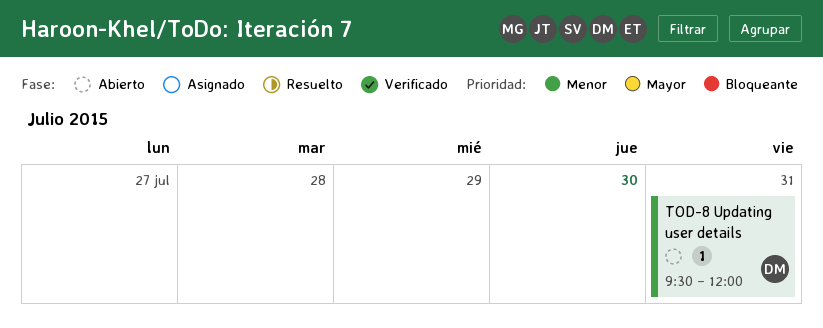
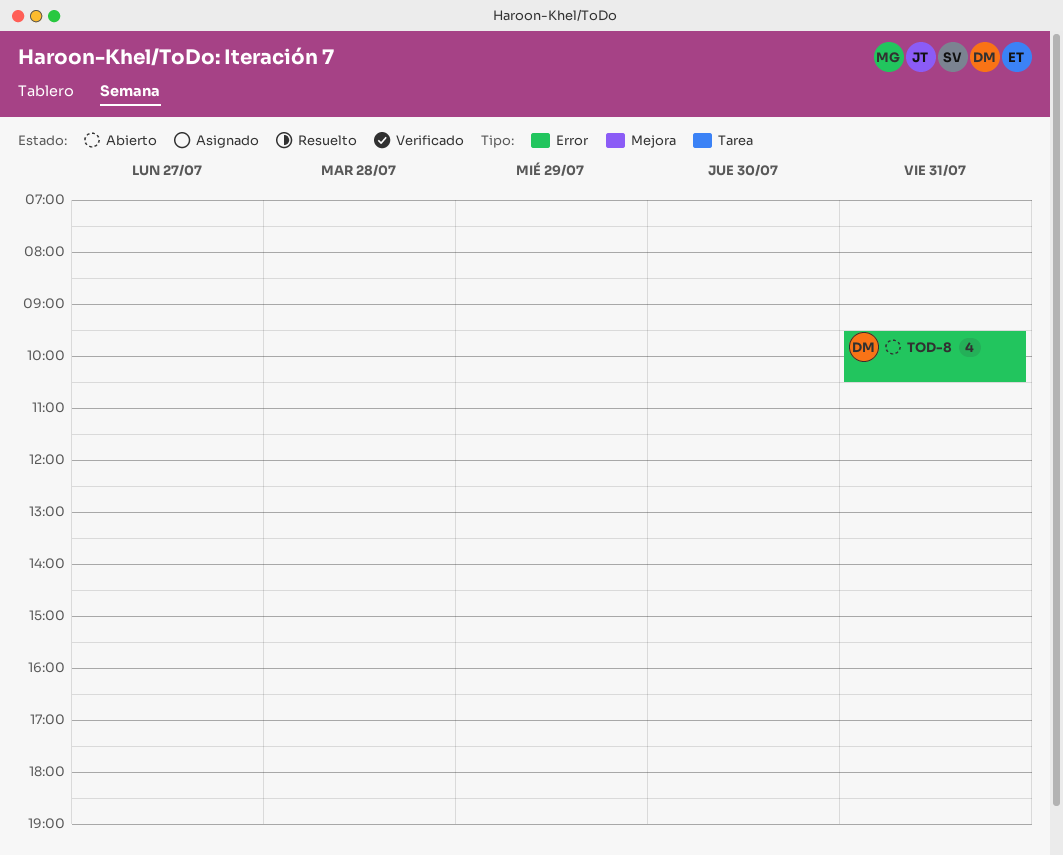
TOD-8, estimate: 1 -> 4
TOD-8, ends: 12:00 -> 10:30

